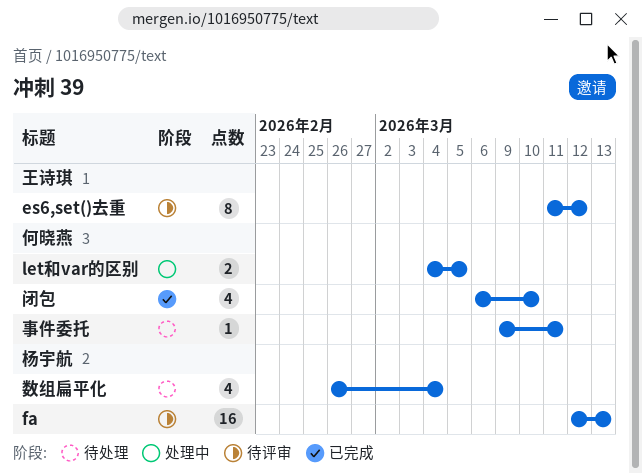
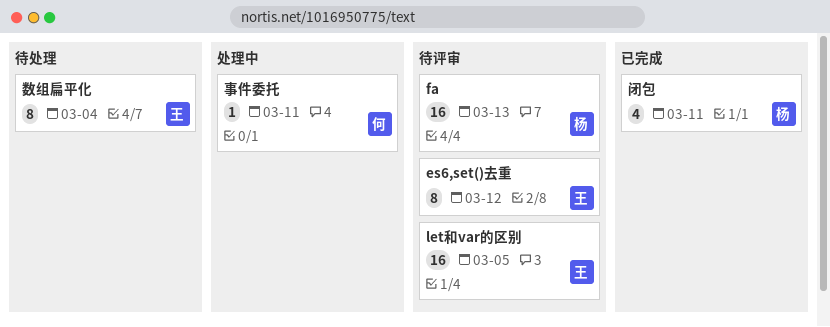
let和var的区别, status: 处理中 -> 待评审
let和var的区别, owner: 何晓燕 -> 王诗琪
let和var的区别, estimate: 2 -> 16
事件委托, status: 待处理 -> 处理中
数组扁平化, owner: 杨宇航 -> 王诗琪
数组扁平化, estimate: 4 -> 8
闭包, owner: 何晓燕 -> 杨宇航
闭包, due: Mar 10 -> Mar 11

